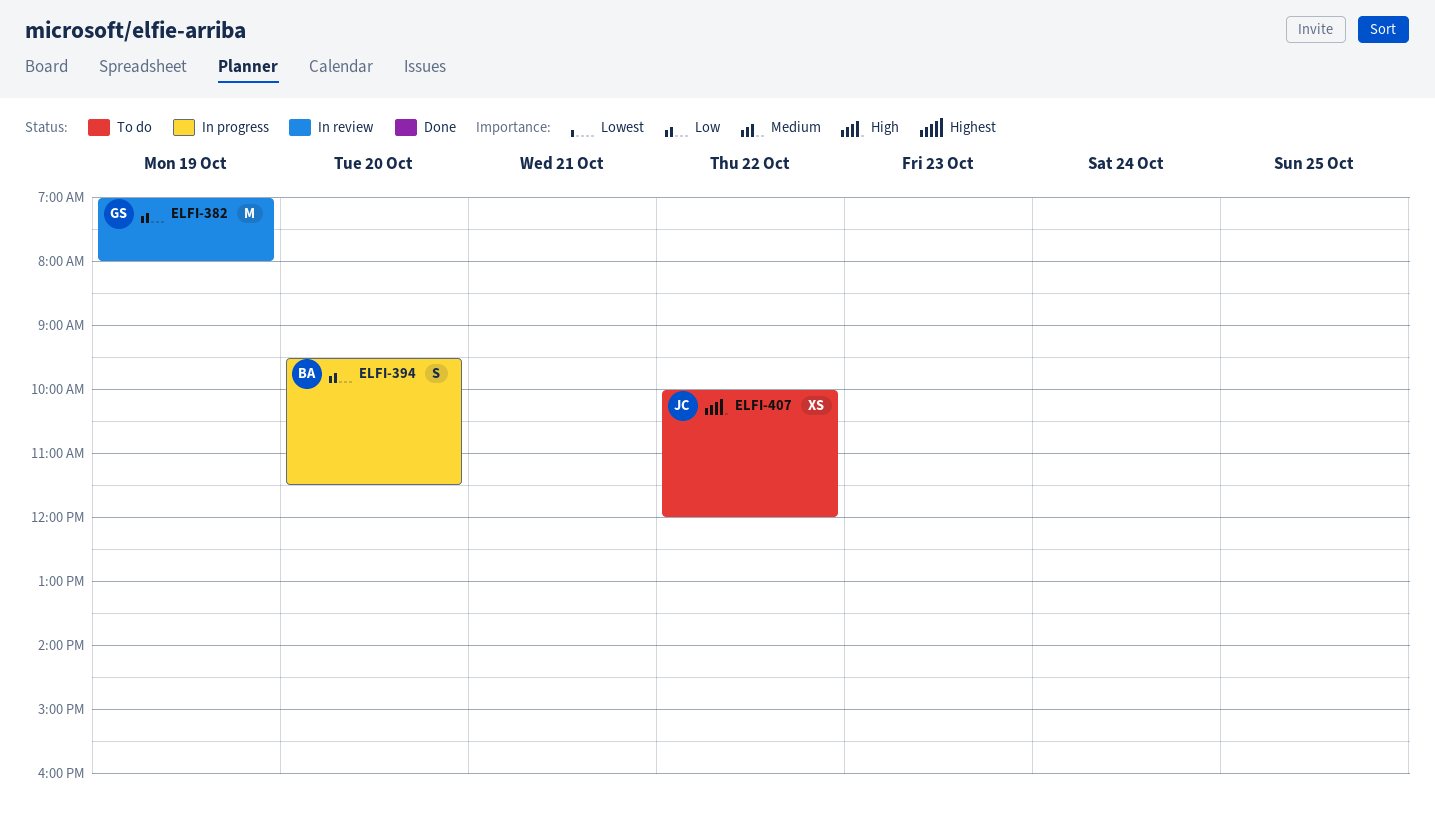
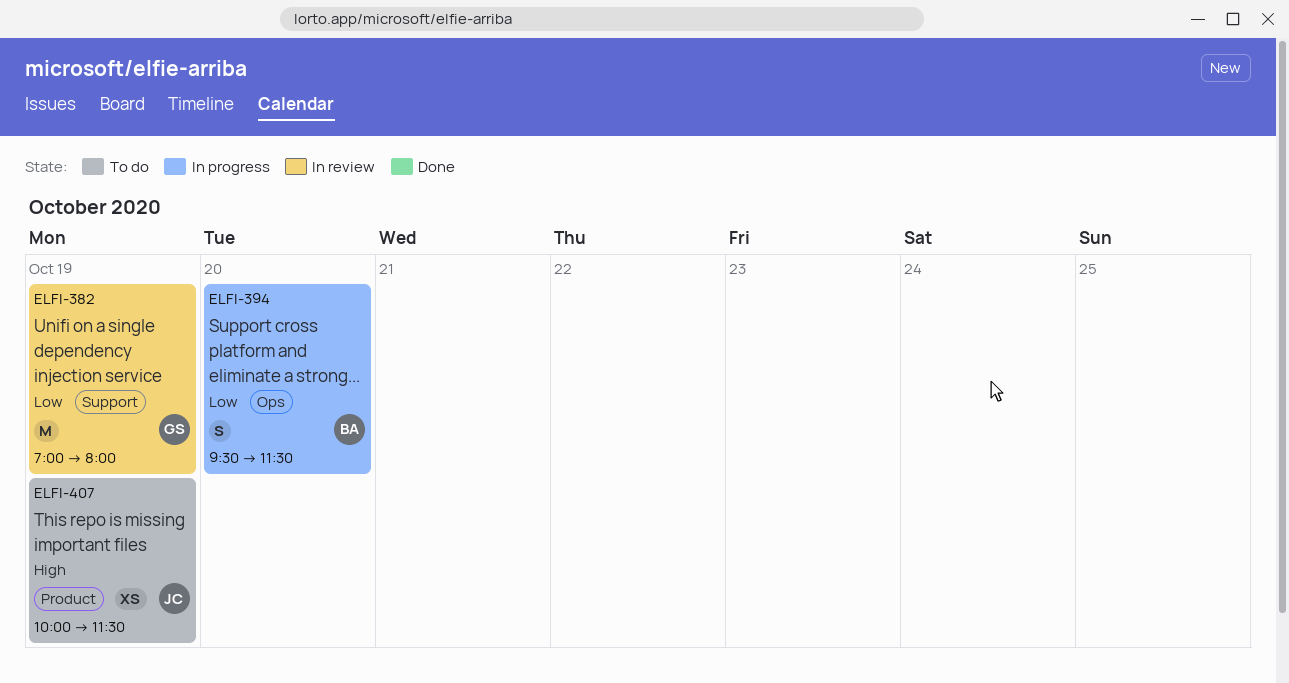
ELFI-407, day: Oct 22 -> Oct 19
ELFI-407, ends: 12:00 -> 11:30

